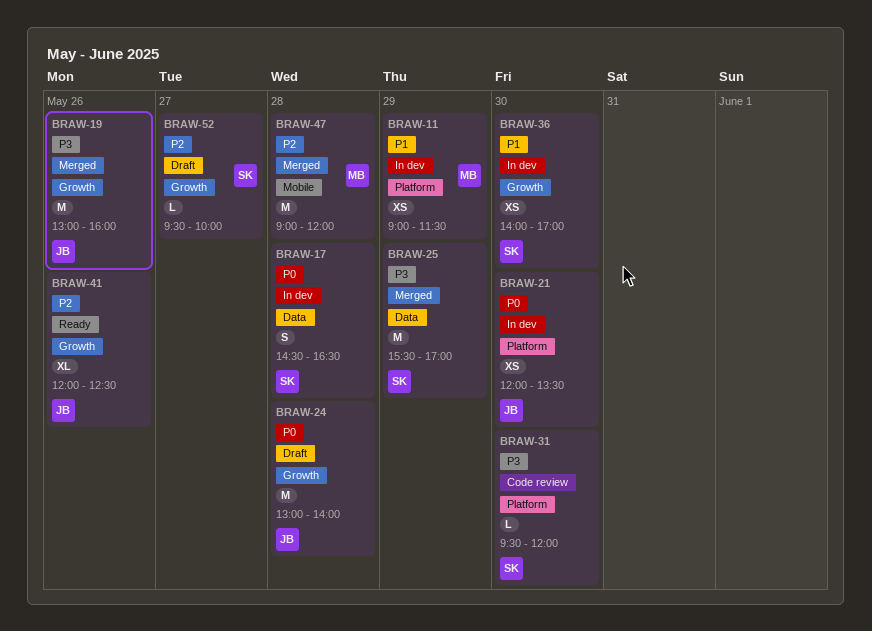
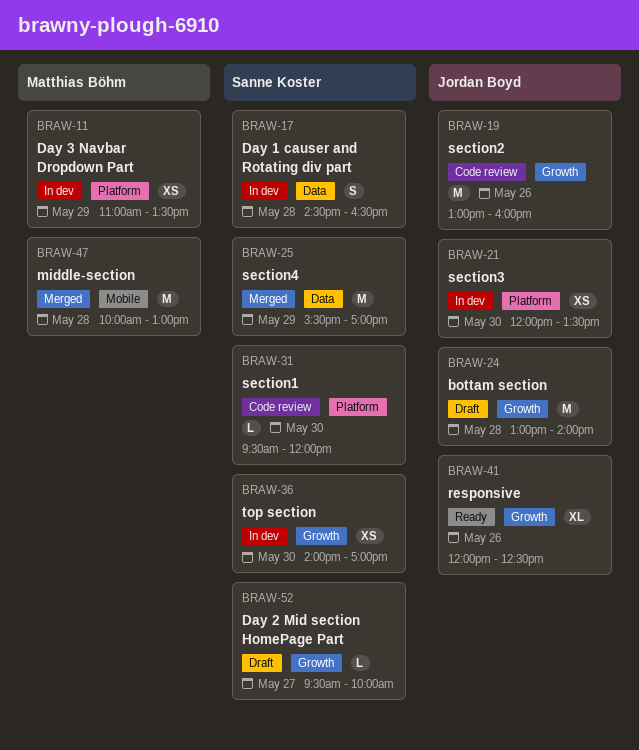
BRAW-11, begins: 09:00 -> 11:00
BRAW-11, ends: 11:30 -> 13:30
BRAW-19, status: Merged -> Code review
BRAW-47, begins: 09:00 -> 10:00
BRAW-47, ends: 12:00 -> 13:00

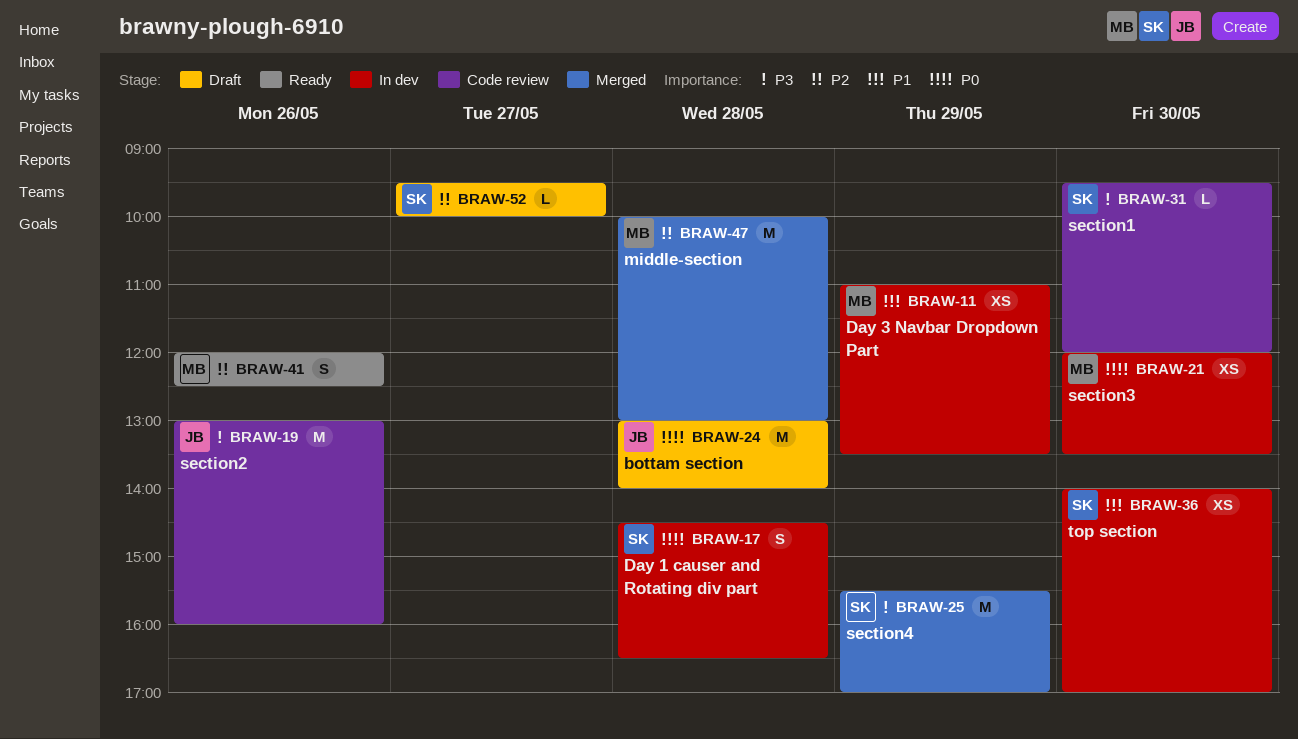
BRAW-21, owner: Jordan Boyd -> Matthias Böhm
BRAW-41, owner: Jordan Boyd -> Matthias Böhm
BRAW-41, estimate: XL -> S

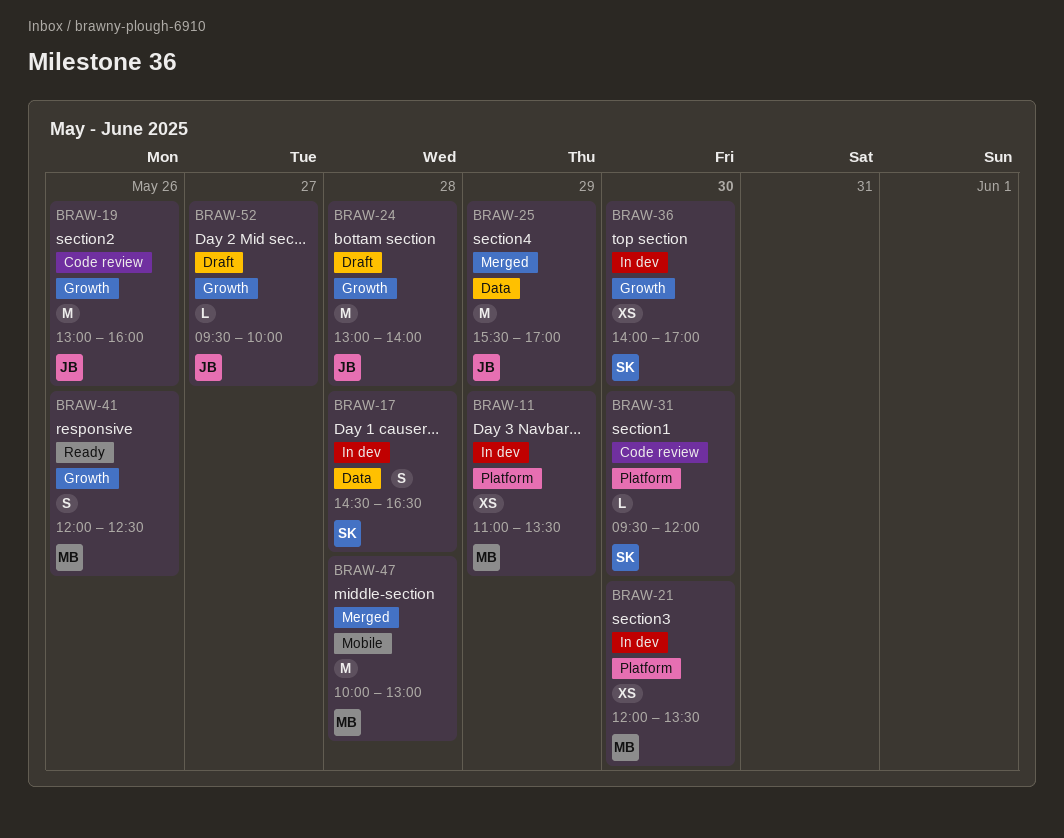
BRAW-25, owner: SK -> JB
BRAW-52, owner: SK -> JB

